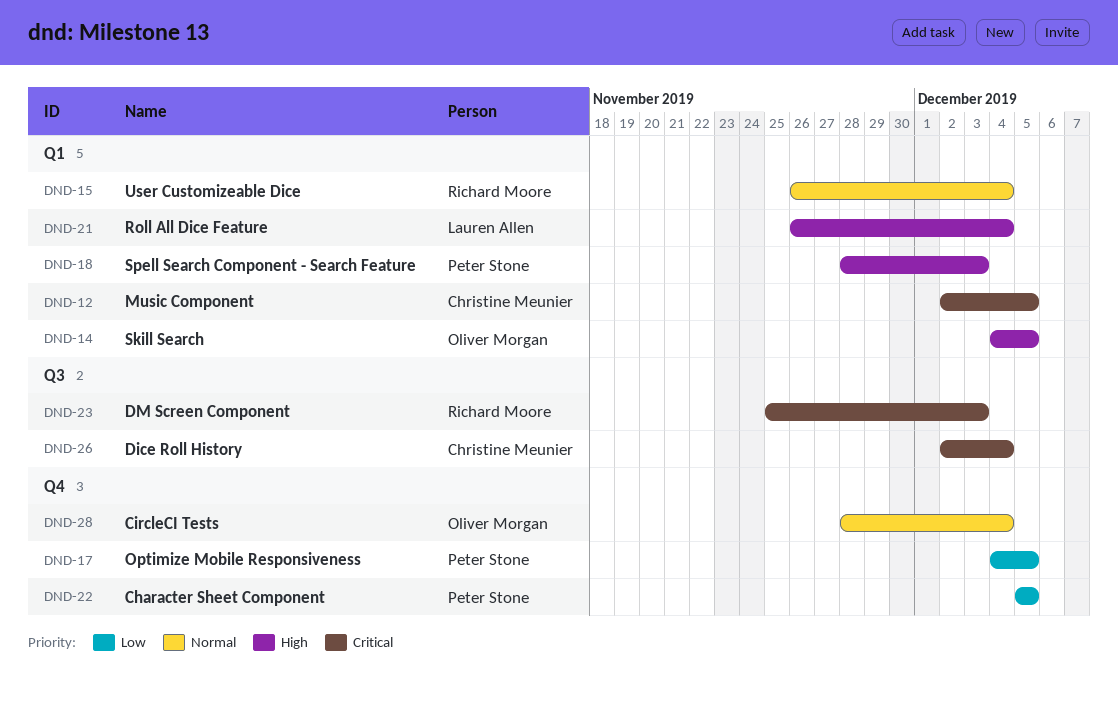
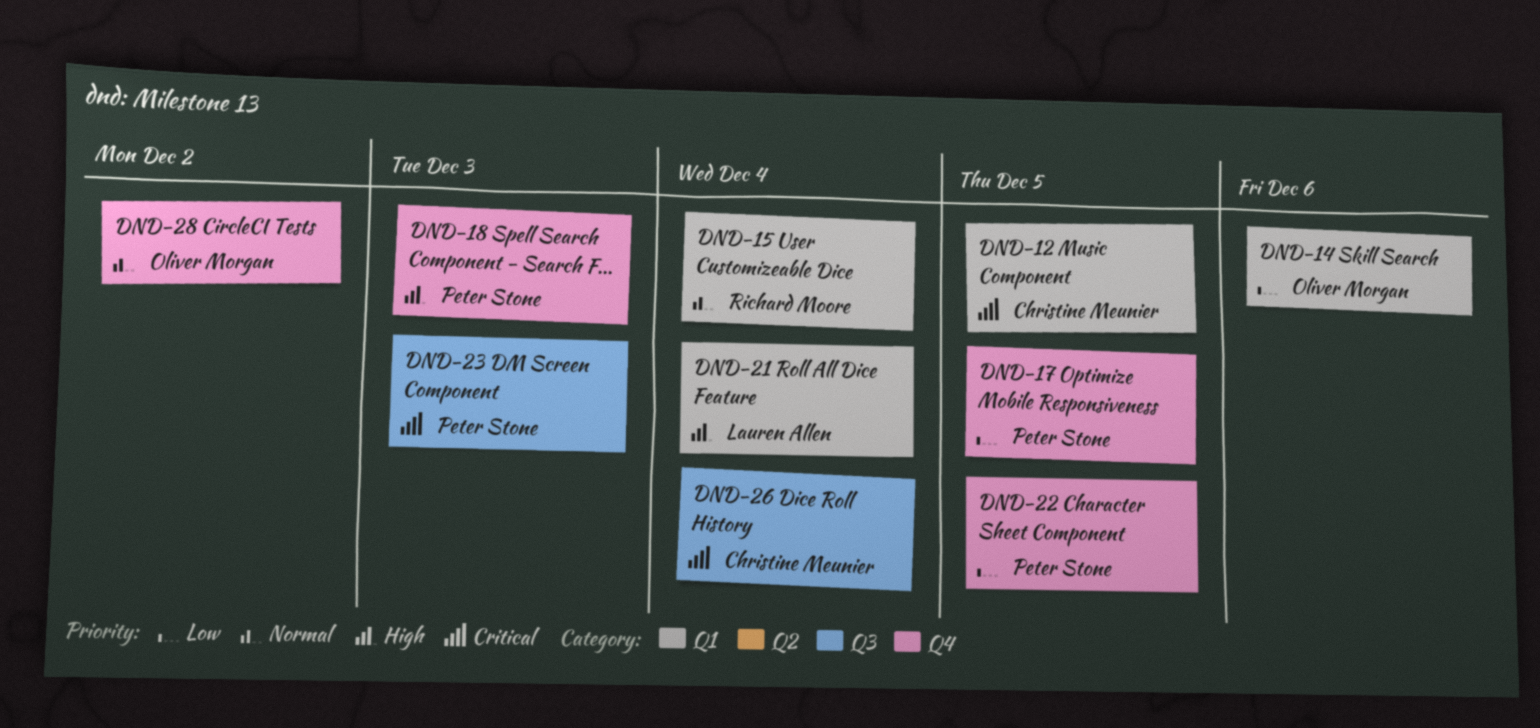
DND-14, priority: High -> Low
DND-14, due: Dec 5 -> Dec 6
DND-18, label: Q1 -> Q4
DND-23, owner: Richard Moore -> Peter Stone
DND-28, due: Dec 4 -> Dec 2

